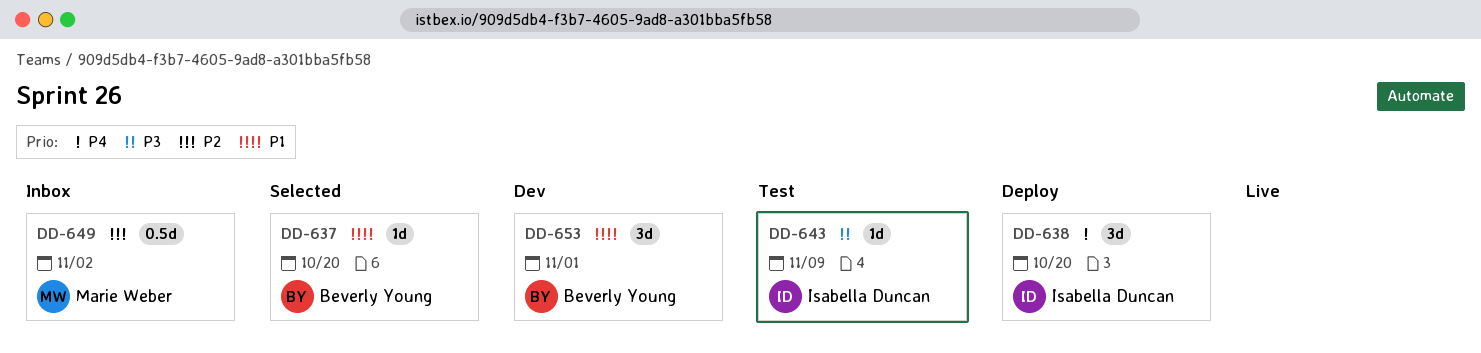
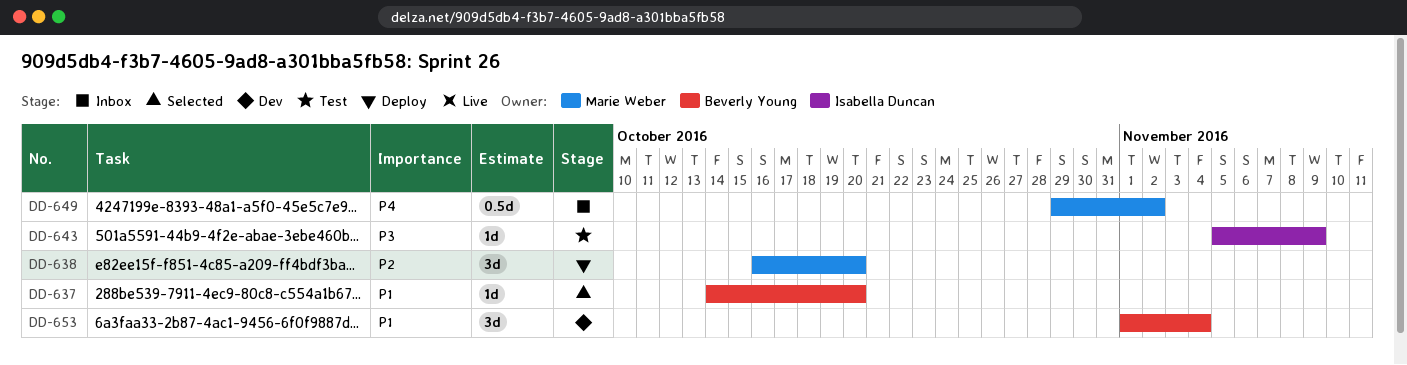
DD-638, owner: Isabella Duncan -> Marie Weber
DD-638, priority: P4 -> P2
DD-649, priority: P2 -> P4
DD-653, due: Nov 1 -> Nov 4

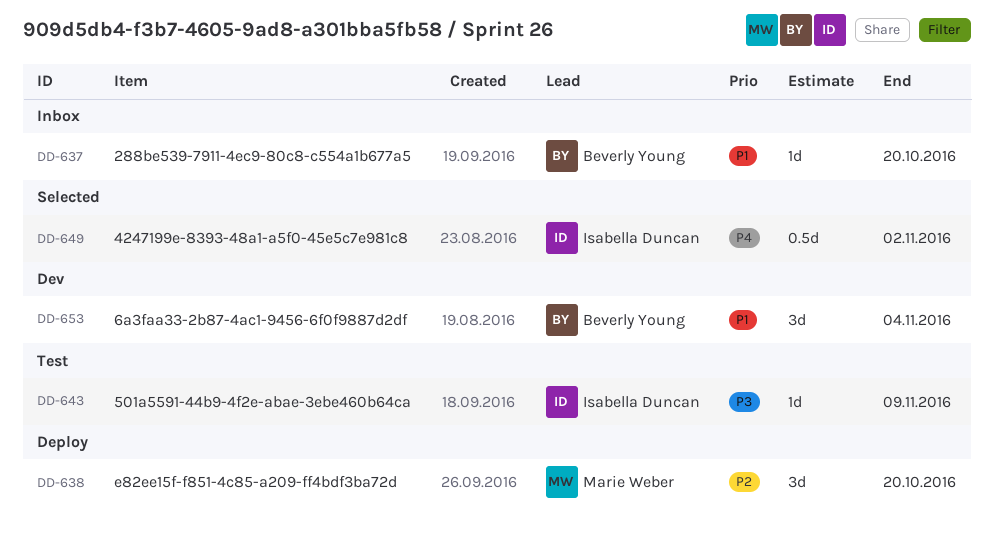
DD-637, status: Selected -> Inbox
DD-649, status: Inbox -> Selected
DD-649, owner: Marie Weber -> Isabella Duncan

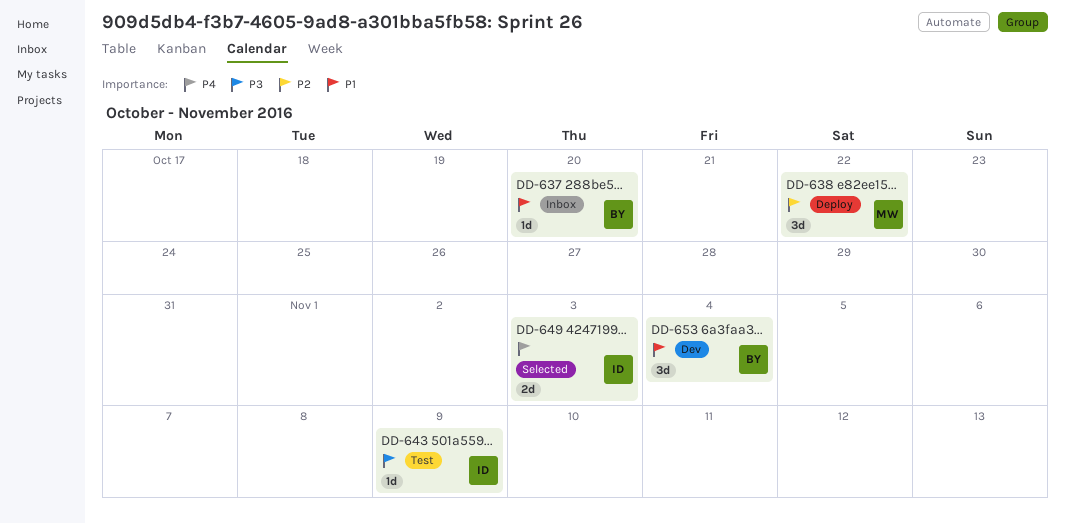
DD-638, due: Oct 20 -> Oct 22
DD-649, estimate: 0.5d -> 2d
DD-649, due: Nov 2 -> Nov 3

